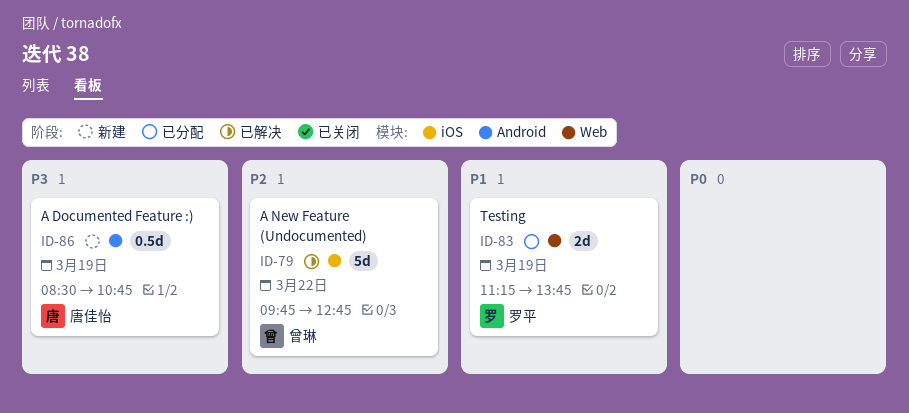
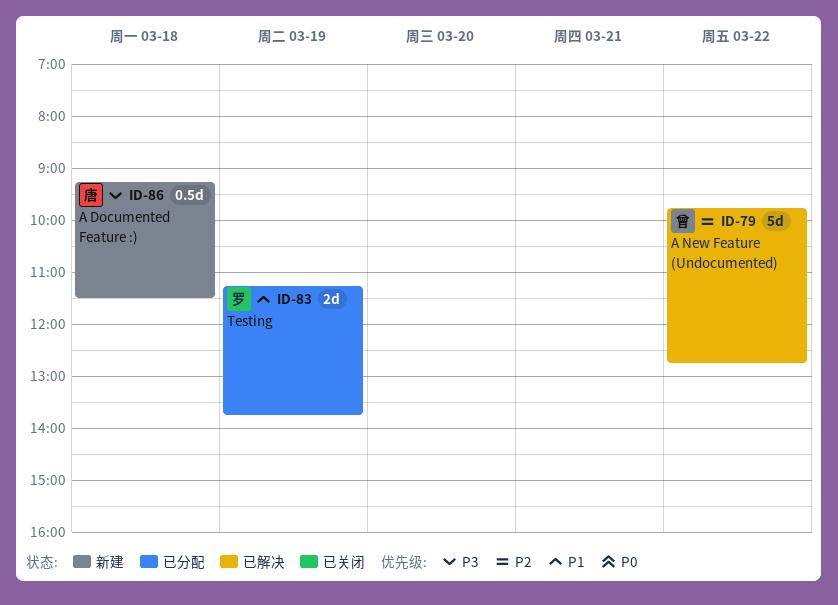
ID-86, day: Mar 19 -> Mar 18
ID-86, begins: 08:30 -> 09:15
ID-86, ends: 10:45 -> 11:30

